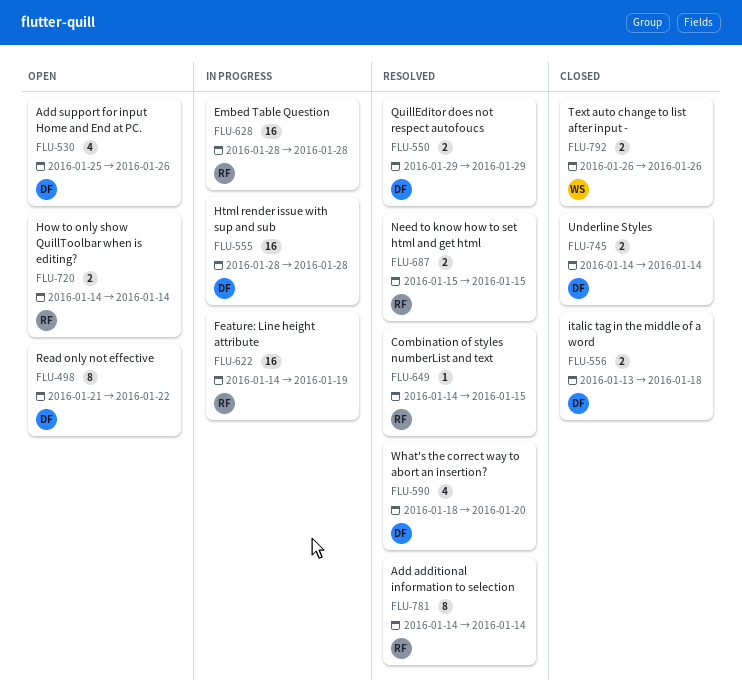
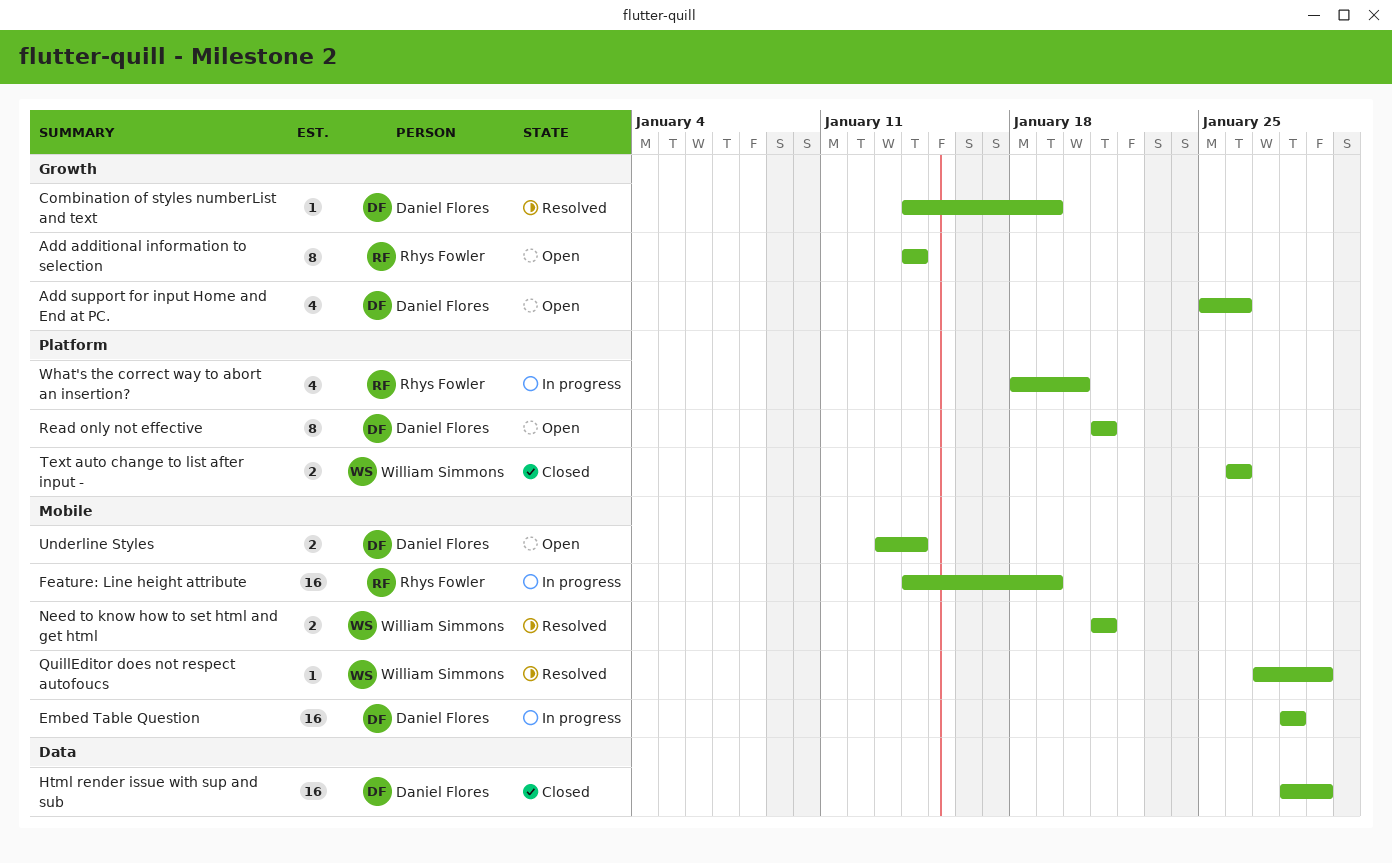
Add additional information to selection, status: Resolved -> Open
Combination of styles numberList and text, owner: Rhys Fowler -> Daniel Flores
Combination of styles numberList and text, due: Jan 15 -> Jan 19
Embed Table Question, owner: Rhys Fowler -> Daniel Flores
How to only show QuillToolbar when is editing?: present -> none
Html render issue with sup and sub, status: In progress -> Closed
Html render issue with sup and sub, due: Jan 28 -> Jan 29
italic tag in the middle of a word: present -> none
Need to know how to set html and get html, owner: Rhys Fowler -> William Simmons
Need to know how to set html and get html, start: Jan 15 -> Jan 21
Need to know how to set html and get html, due: Jan 15 -> Jan 21
QuillEditor does not respect autofoucs, owner: Daniel Flores -> William Simmons
QuillEditor does not respect autofoucs, estimate: 2 -> 1
QuillEditor does not respect autofoucs, start: Jan 29 -> Jan 27
Read only not effective, due: Jan 22 -> Jan 21
Underline Styles, status: Closed -> Open
Underline Styles, start: Jan 14 -> Jan 13
What's the correct way to abort an insertion?, status: Resolved -> In progress
What's the correct way to abort an insertion?, owner: Daniel Flores -> Rhys Fowler

